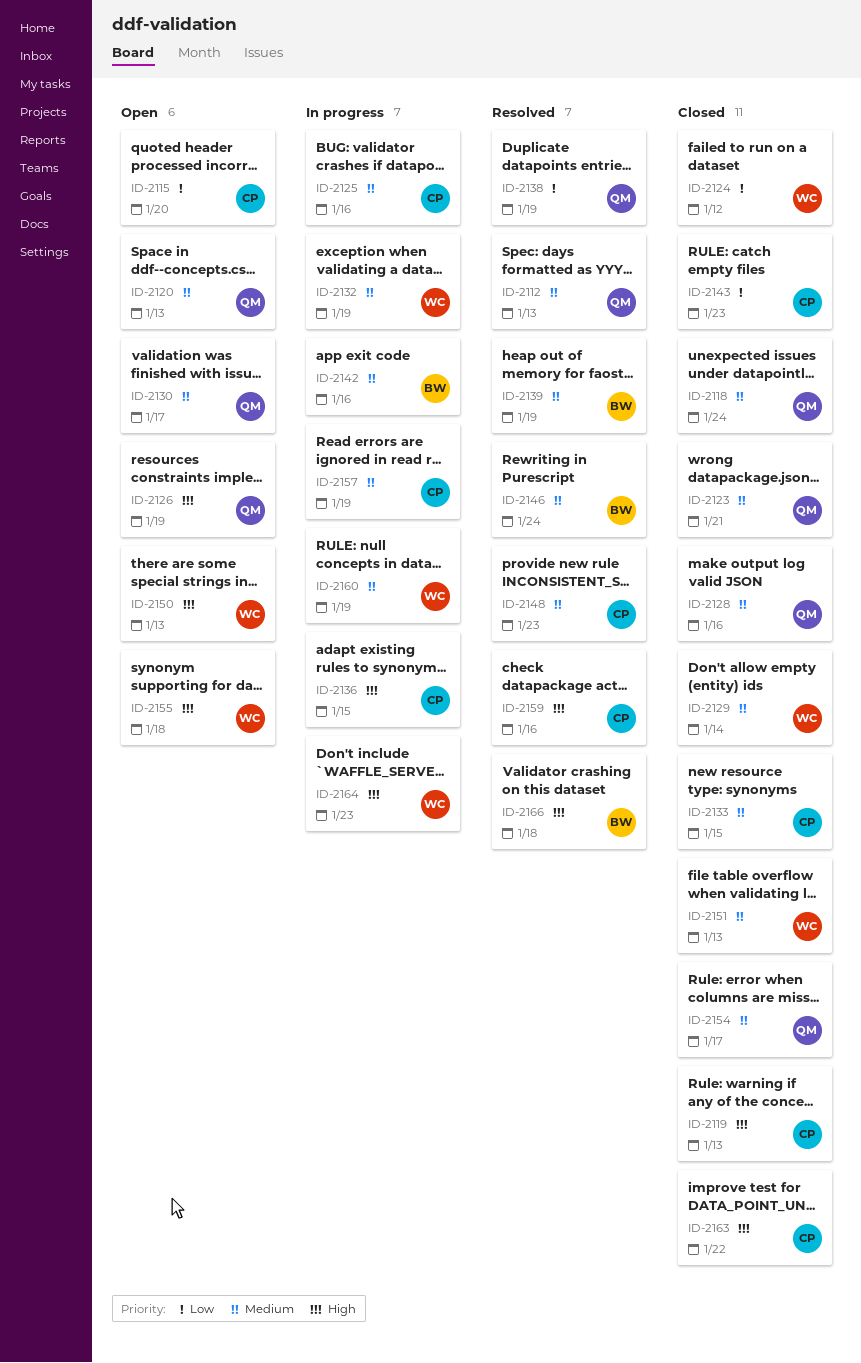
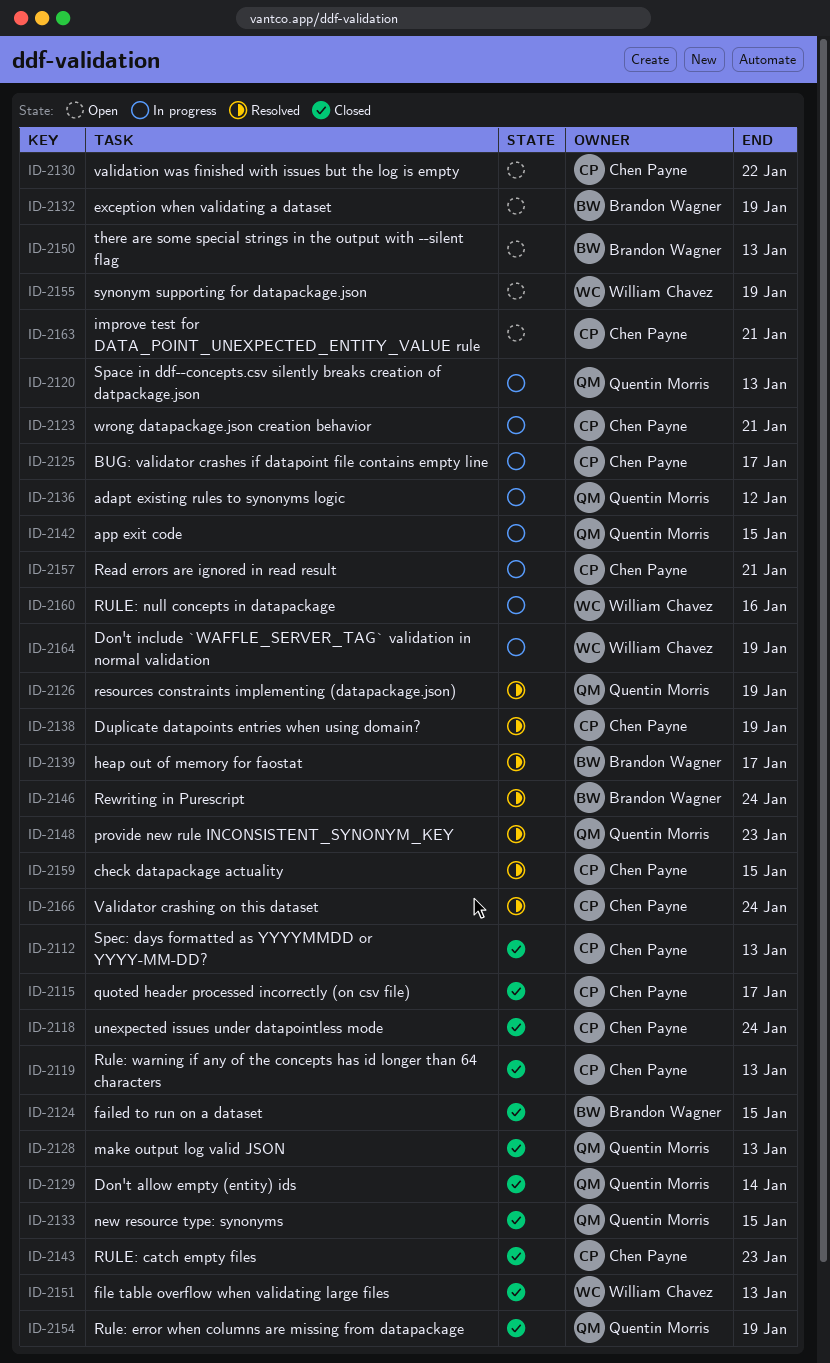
ID-2112, status: Resolved -> Closed
ID-2112, owner: Quentin Morris -> Chen Payne
ID-2115, status: Open -> Closed
ID-2115, due: Jan 20 -> Jan 17
ID-2118, owner: Quentin Morris -> Chen Payne
ID-2120, status: Open -> In progress
ID-2123, status: Closed -> In progress
ID-2123, owner: Quentin Morris -> Chen Payne
ID-2124, owner: William Chavez -> Brandon Wagner
ID-2124, due: Jan 12 -> Jan 15
ID-2125, due: Jan 16 -> Jan 17
ID-2126, status: Open -> Resolved
ID-2128, due: Jan 16 -> Jan 13
ID-2129, owner: William Chavez -> Quentin Morris
ID-2130, owner: Quentin Morris -> Chen Payne
ID-2130, due: Jan 17 -> Jan 22
ID-2132, status: In progress -> Open
ID-2132, owner: William Chavez -> Brandon Wagner
ID-2133, owner: Chen Payne -> Quentin Morris
ID-2136, owner: Chen Payne -> Quentin Morris
ID-2136, due: Jan 15 -> Jan 12
ID-2138, owner: Quentin Morris -> Chen Payne
ID-2139, due: Jan 19 -> Jan 17
ID-2142, owner: Brandon Wagner -> Quentin Morris
ID-2142, due: Jan 16 -> Jan 15
ID-2148, owner: Chen Payne -> Quentin Morris
ID-2150, owner: William Chavez -> Brandon Wagner
ID-2154, due: Jan 17 -> Jan 19
ID-2155, due: Jan 18 -> Jan 19
ID-2157, due: Jan 19 -> Jan 21
ID-2159, due: Jan 16 -> Jan 15
ID-2160, due: Jan 19 -> Jan 16
ID-2163, status: Closed -> Open
ID-2163, due: Jan 22 -> Jan 21
ID-2164, due: Jan 23 -> Jan 19
ID-2166, owner: Brandon Wagner -> Chen Payne
ID-2166, due: Jan 18 -> Jan 24

